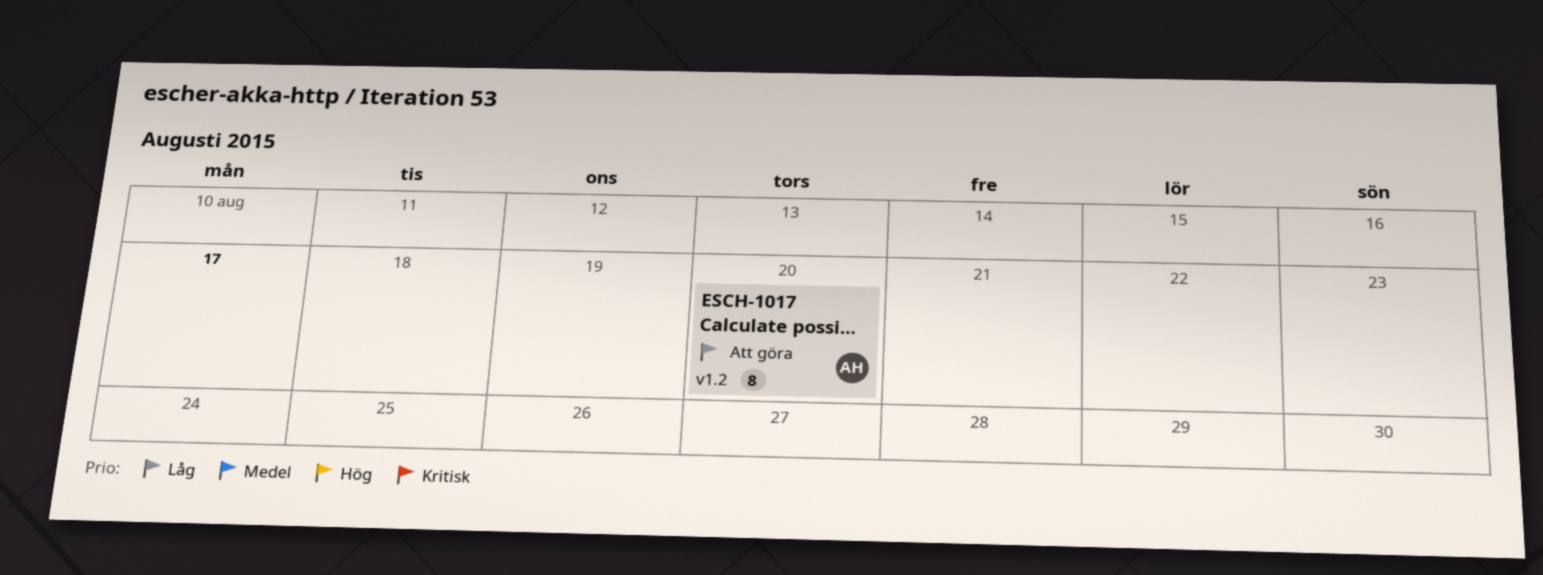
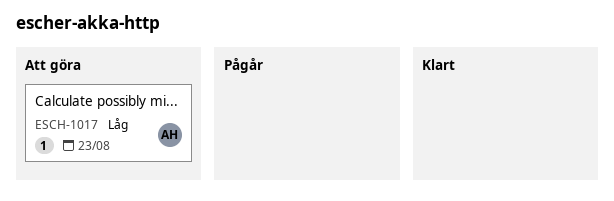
ESCH-1017, estimate: 8 -> 1
ESCH-1017, due: Aug 20 -> Aug 23

